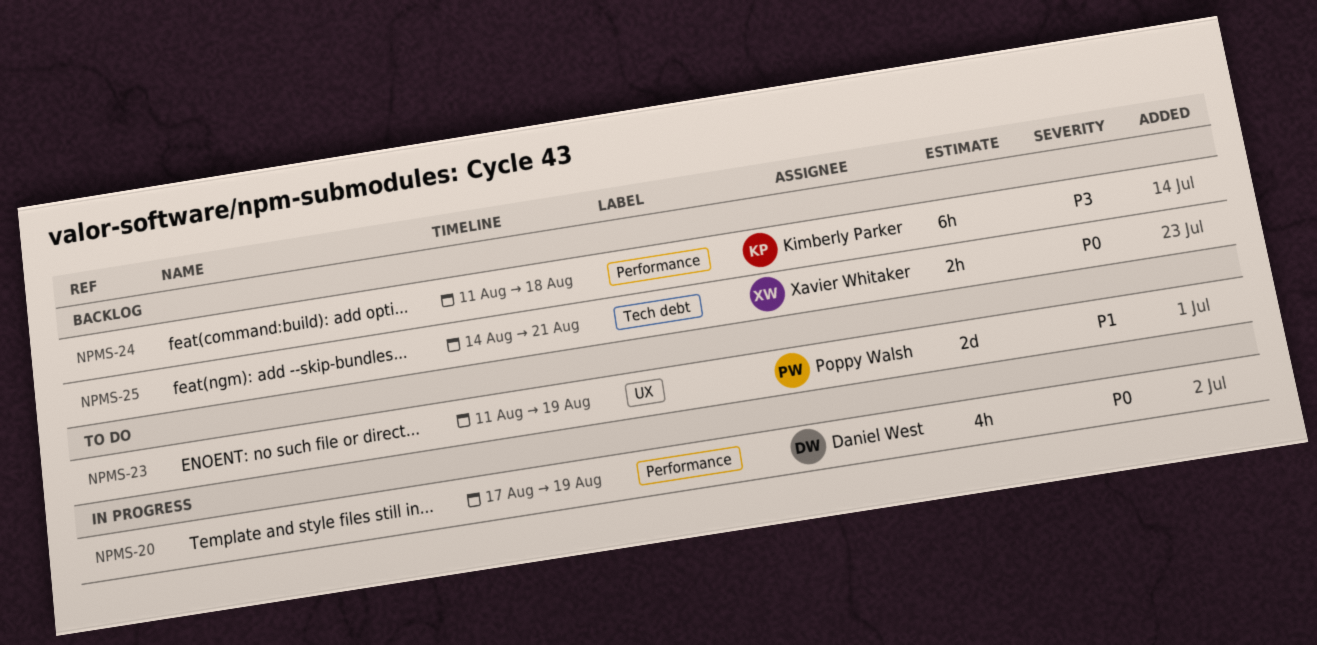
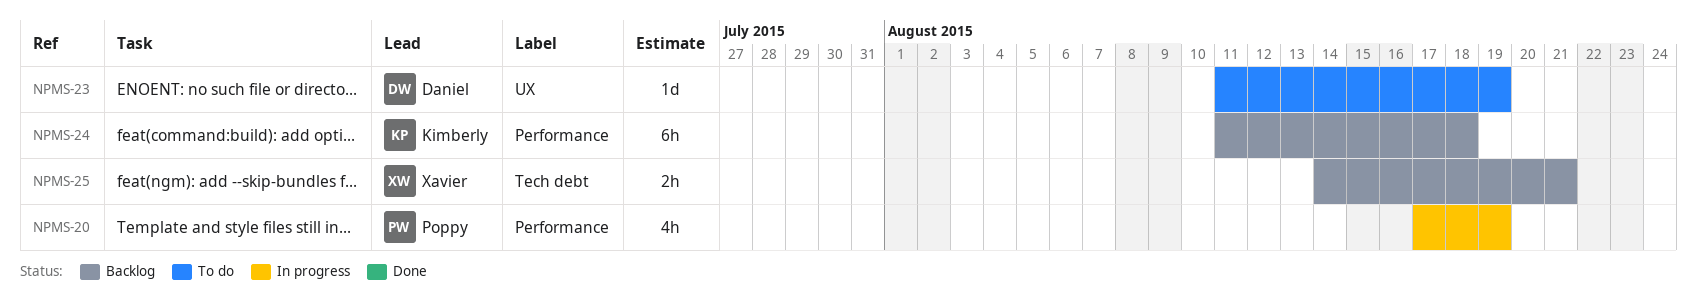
NPMS-20, owner: Daniel West -> Poppy Walsh
NPMS-23, owner: Poppy Walsh -> Daniel West
NPMS-23, estimate: 2d -> 1d

